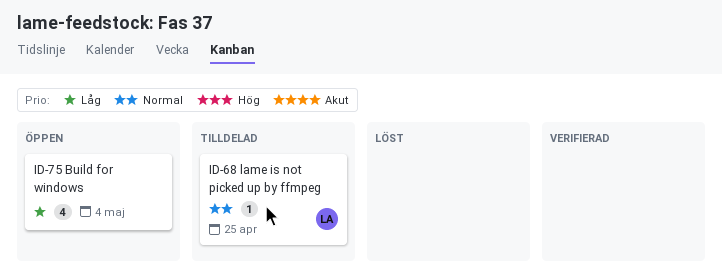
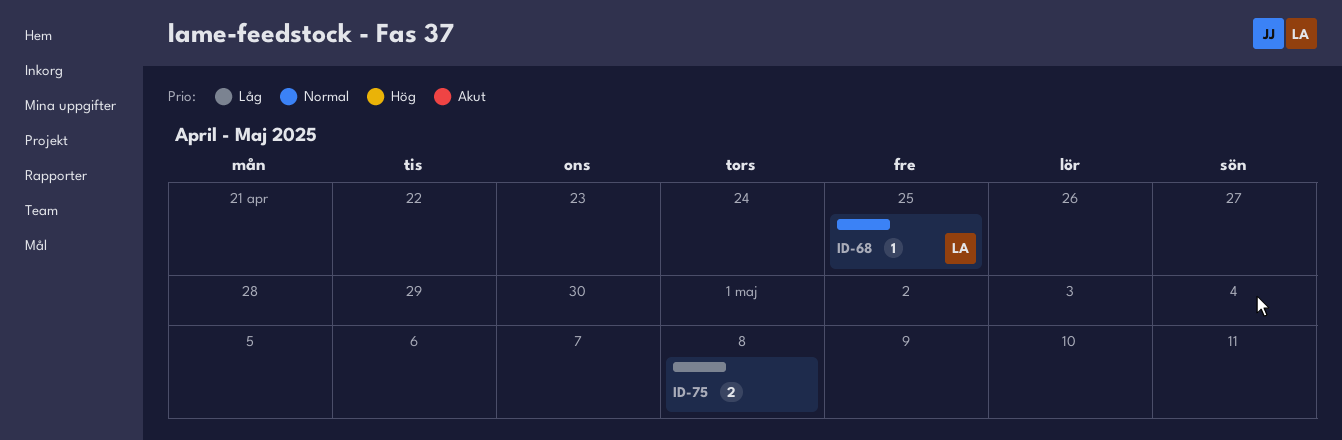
ID-75, estimate: 4 -> 2
ID-75, due: May 4 -> May 8

